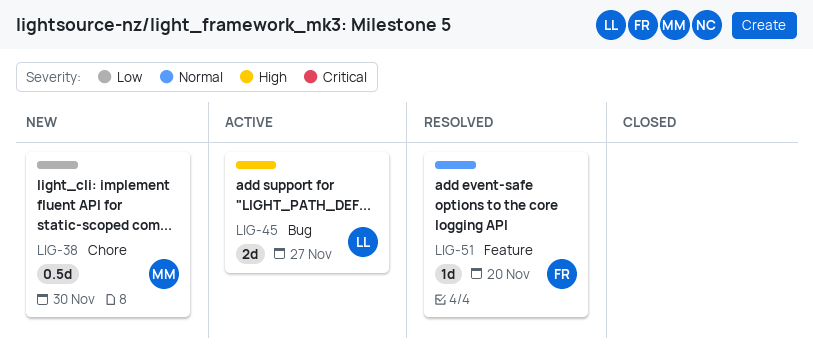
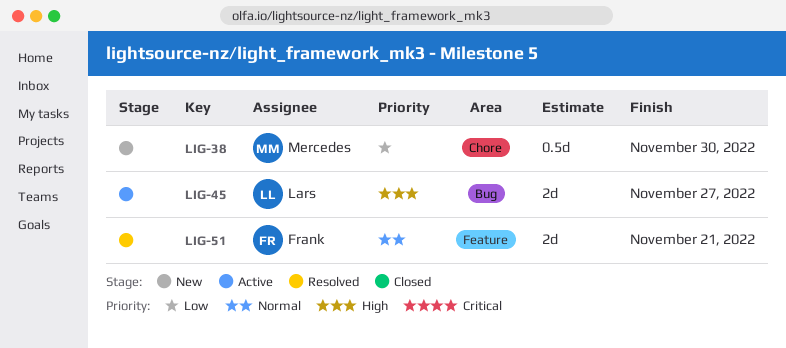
LIG-51, estimate: 1d -> 2d
LIG-51, due: Nov 20 -> Nov 21

